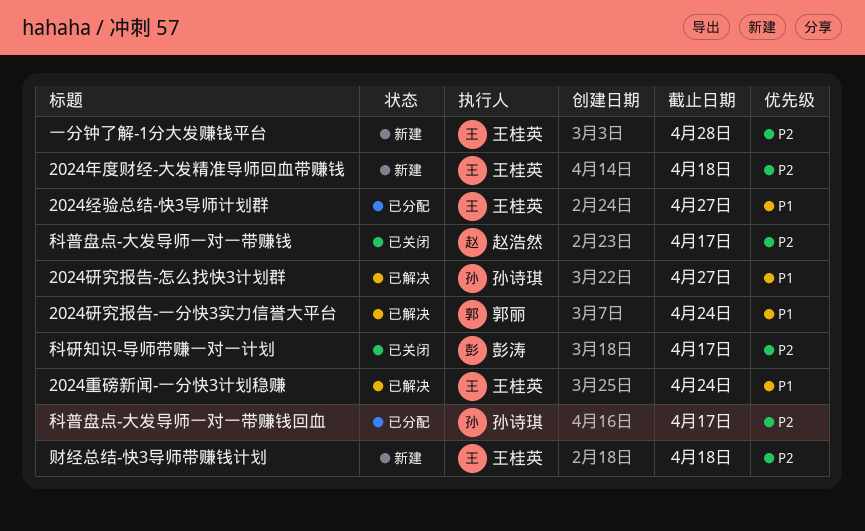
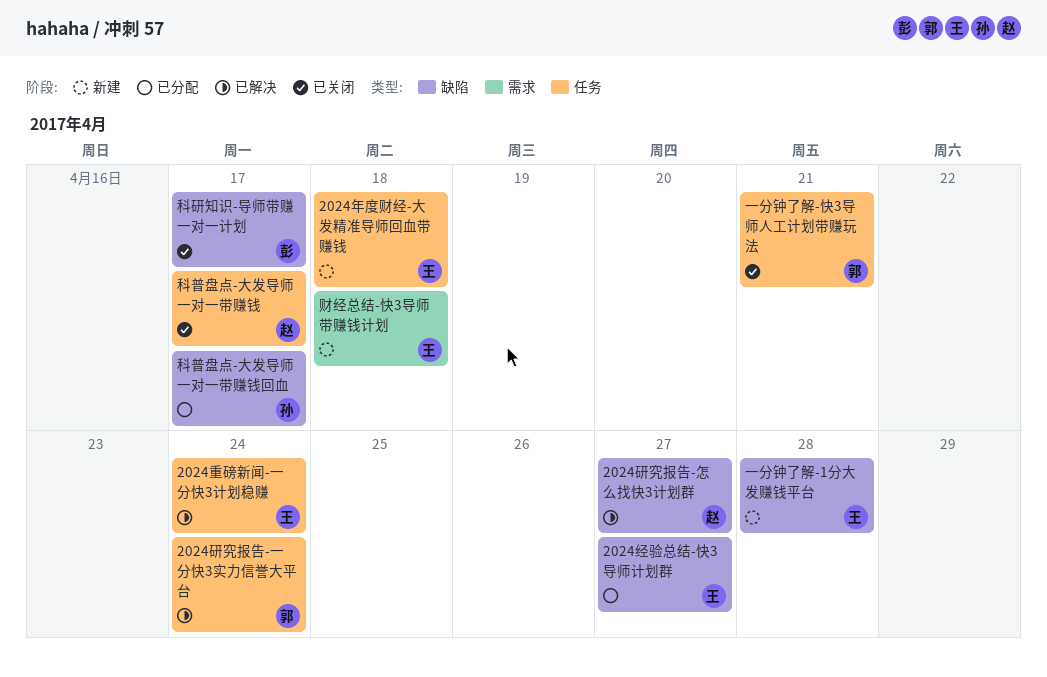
2024研究报告-怎么找快3计划群, owner: 孙诗琪 -> 赵浩然
一分钟了解-快3导师人工计划带赚玩法: none -> present

